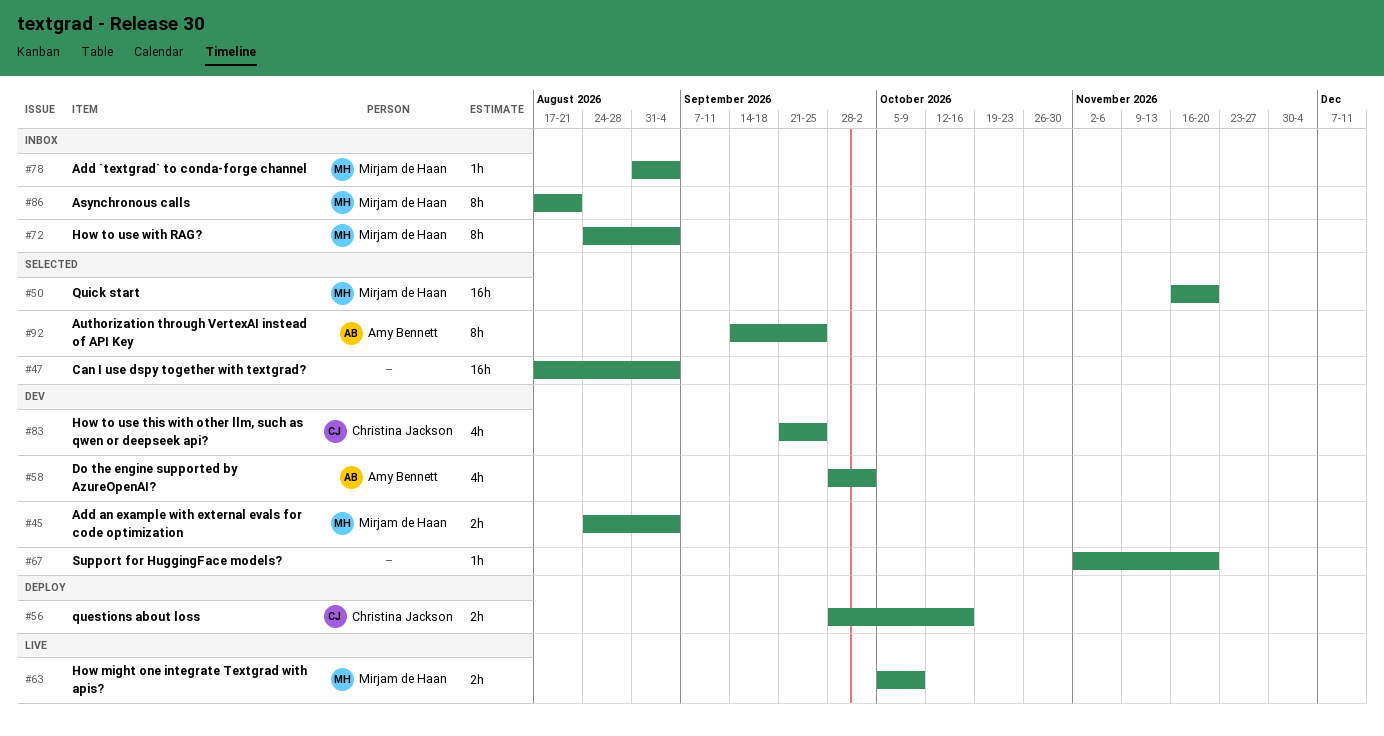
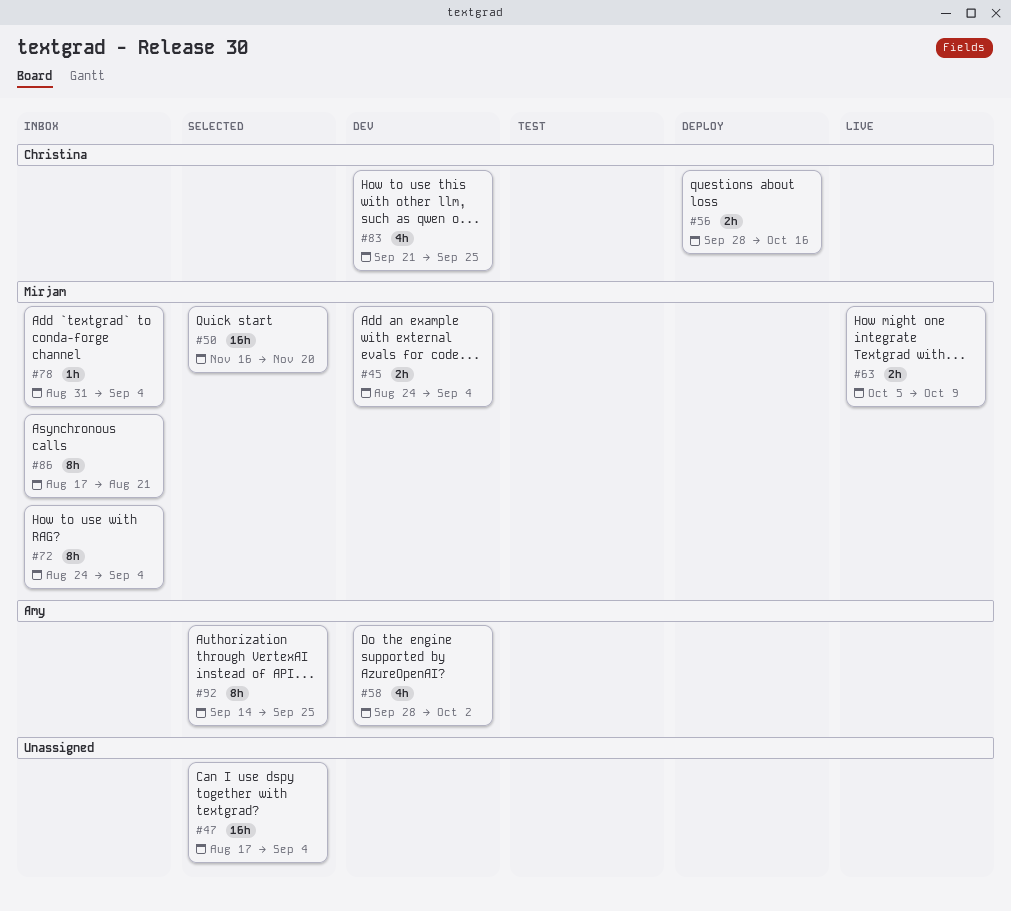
#67: present -> none

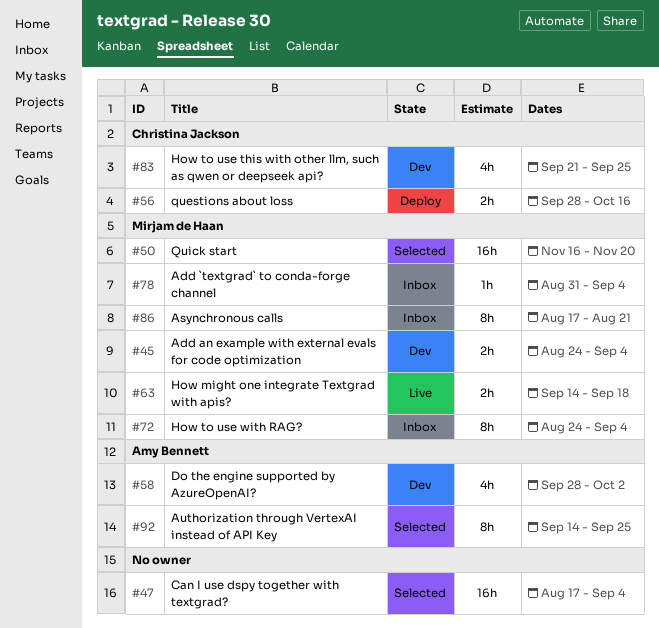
#63, start: Oct 5 -> Sep 14
#63, due: Oct 9 -> Sep 18

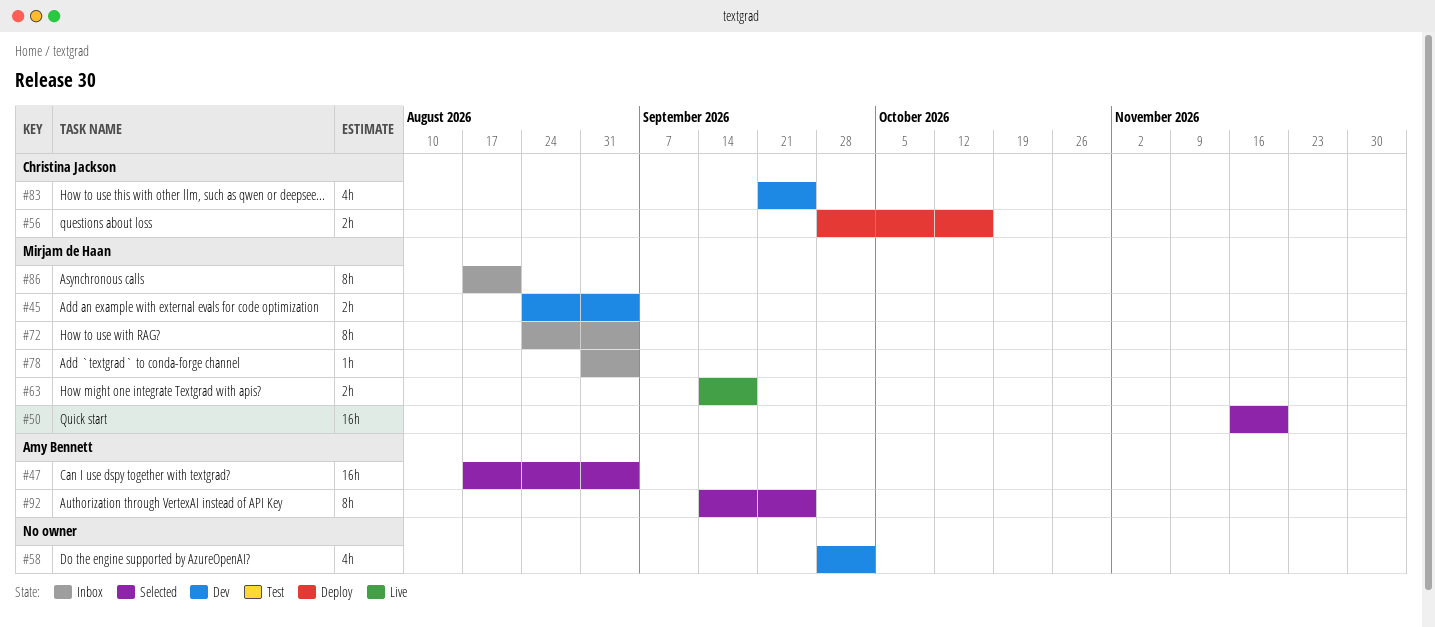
#47, owner: none -> Amy Bennett
#58, owner: Amy Bennett -> none

